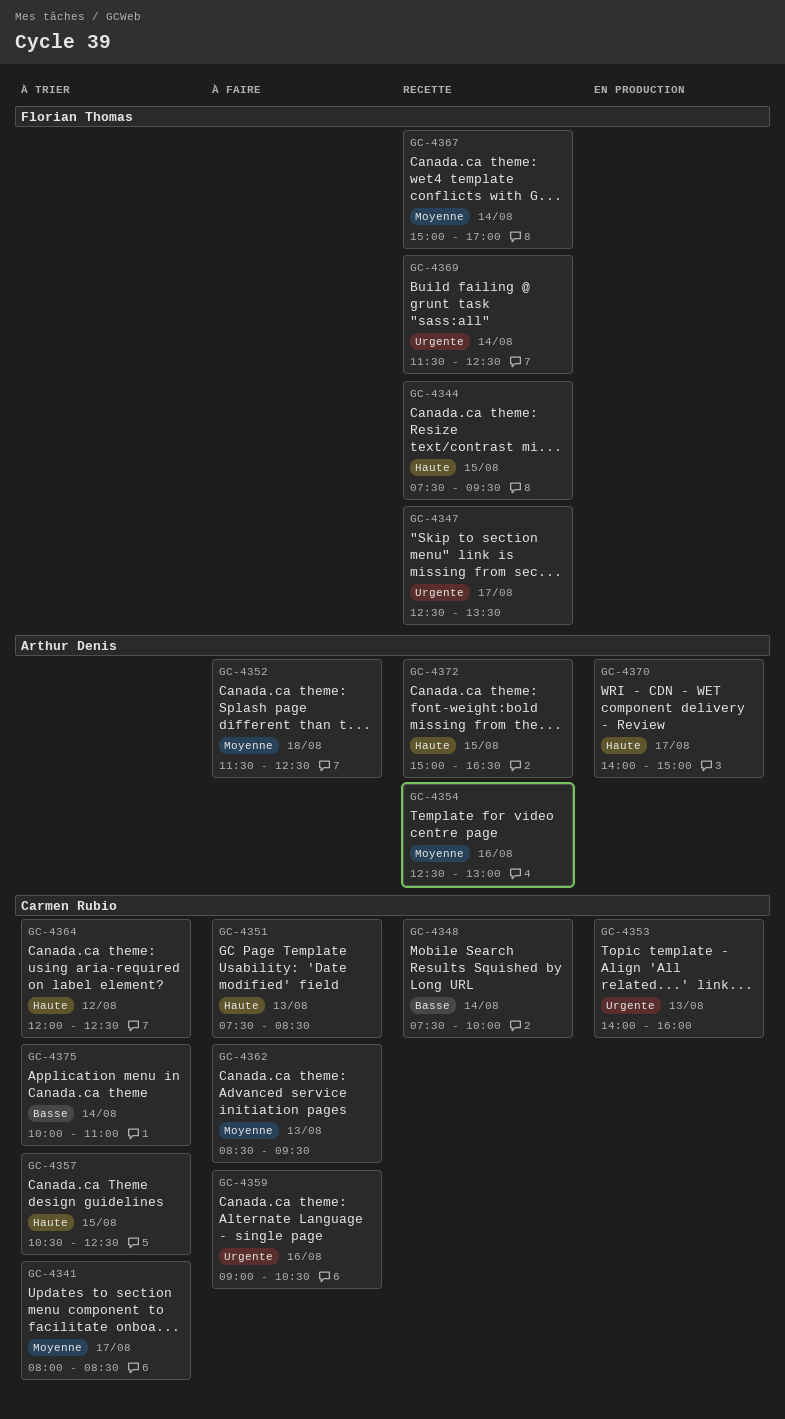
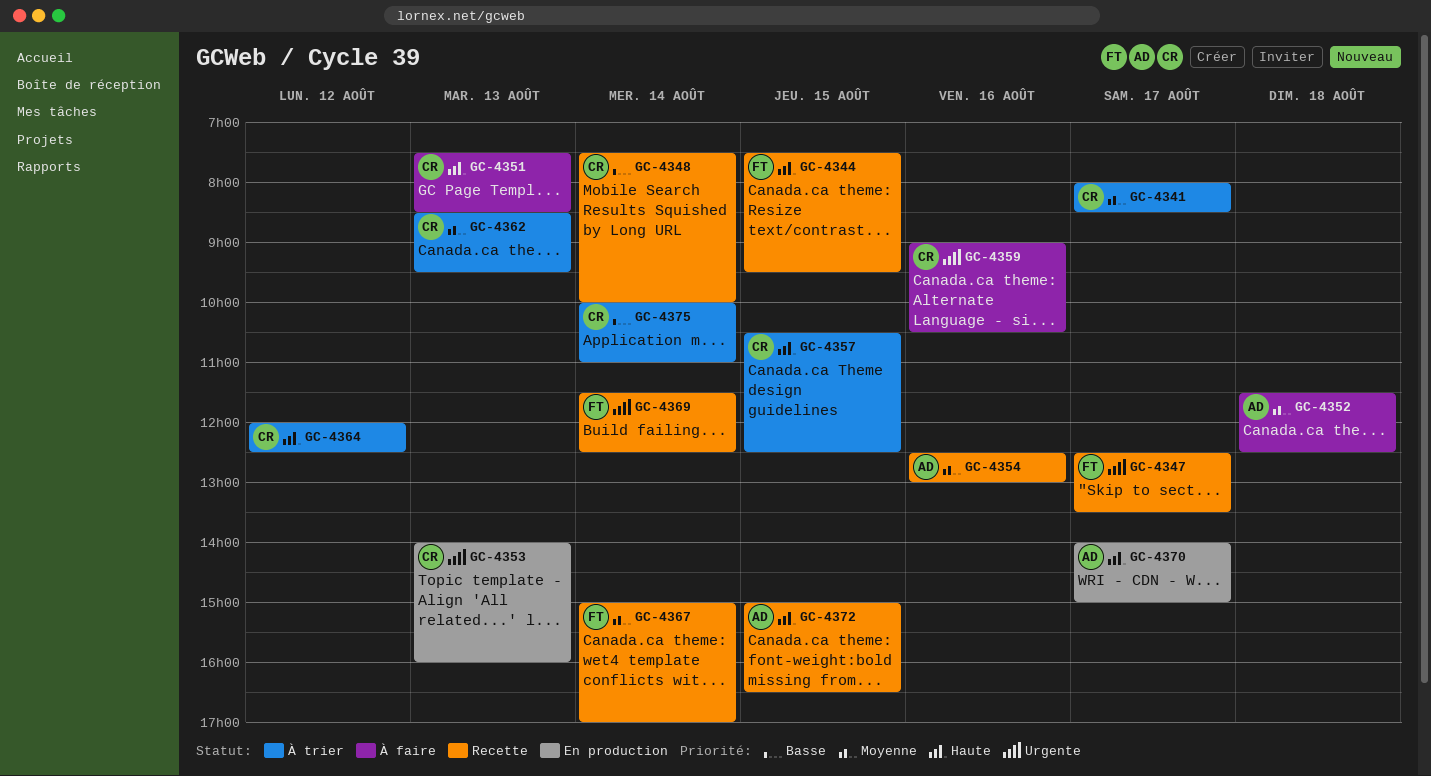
GC-4362, status: À faire -> À trier

